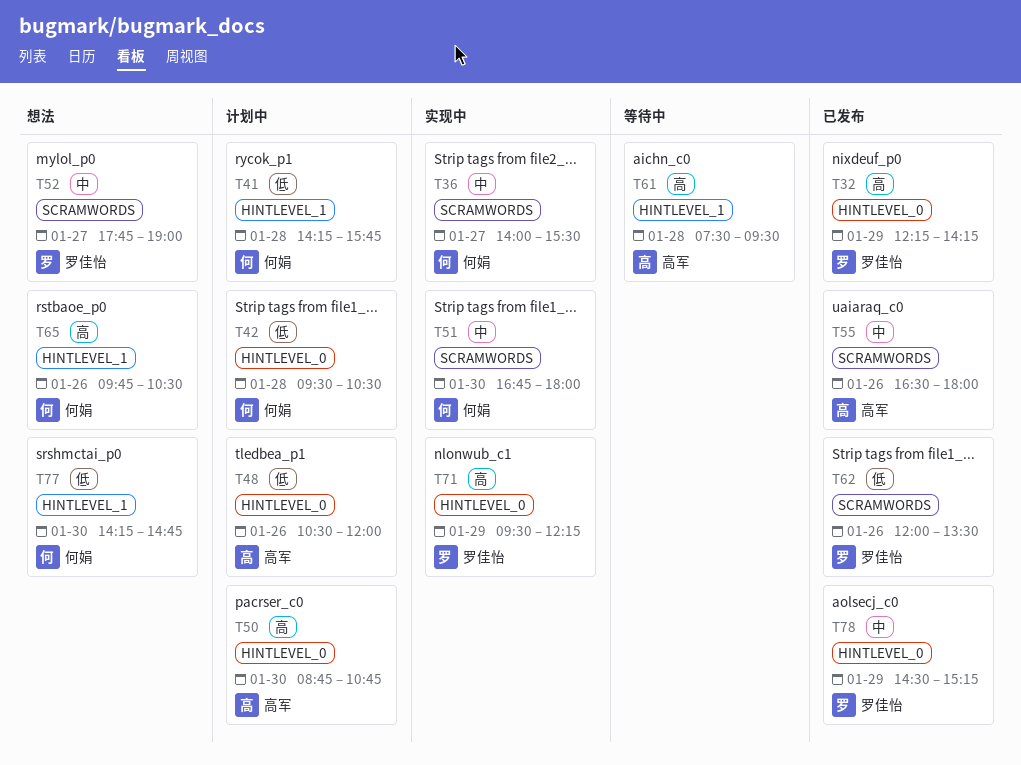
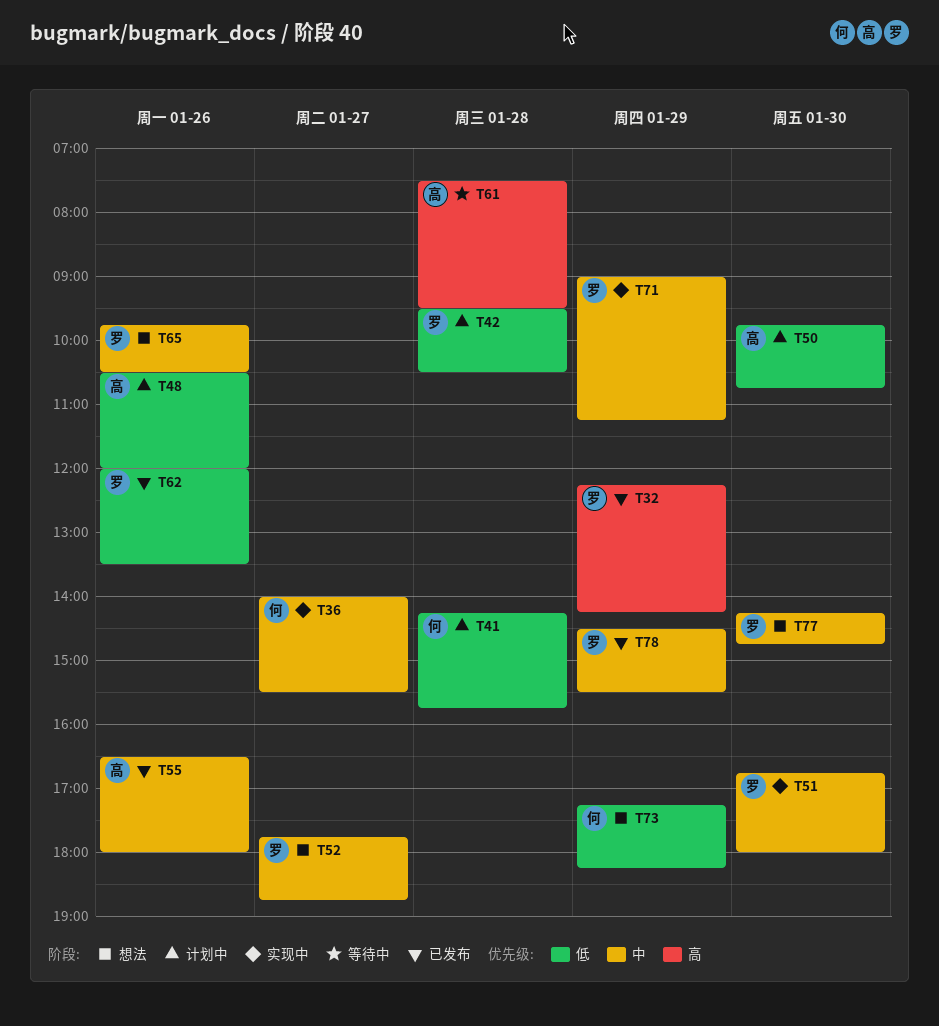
T42, owner: 何娟 -> 罗佳怡
T50, priority: 高 -> 低
T50, begins: 08:45 -> 09:45
T51, owner: 何娟 -> 罗佳怡
T52, ends: 19:00 -> 18:45
T65, owner: 何娟 -> 罗佳怡
T65, priority: 高 -> 中
T71, priority: 高 -> 中
T71, begins: 09:30 -> 09:00
T71, ends: 12:15 -> 11:15
T73: none -> present
T77, owner: 何娟 -> 罗佳怡
T77, priority: 低 -> 中
T78, ends: 15:15 -> 15:30

